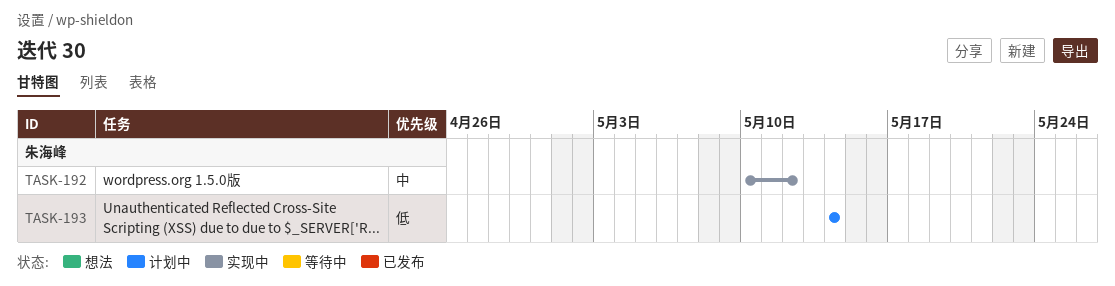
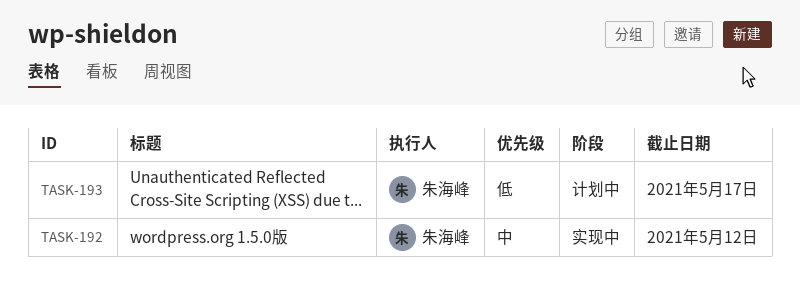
TASK-193, due: May 14 -> May 17

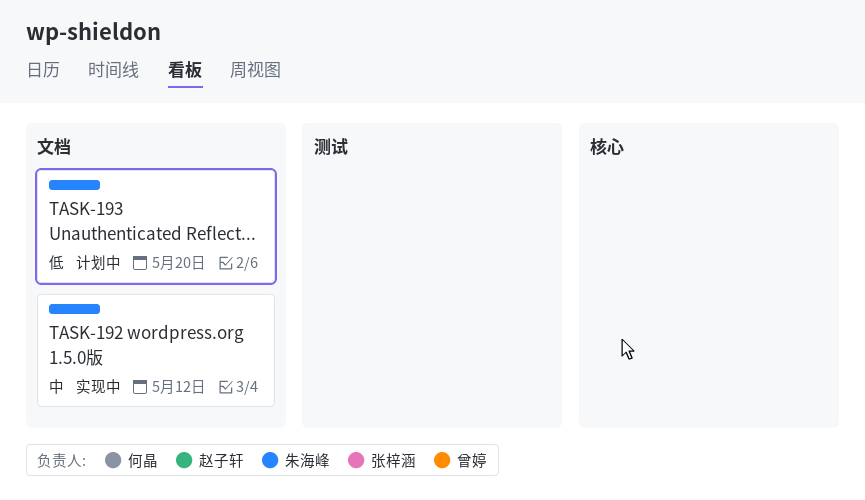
TASK-193, due: May 17 -> May 20

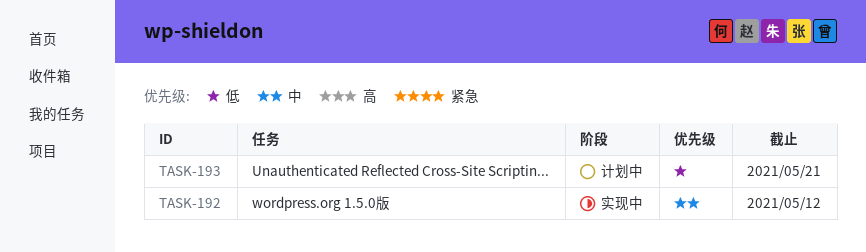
TASK-193, due: May 20 -> May 21

